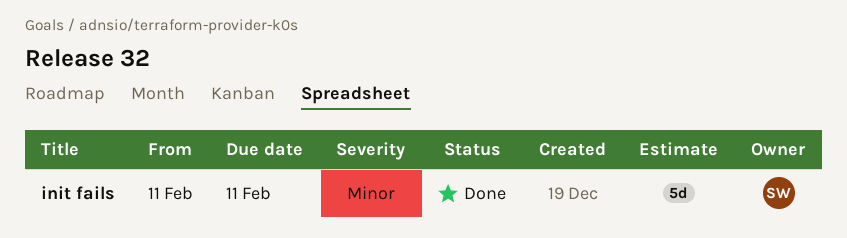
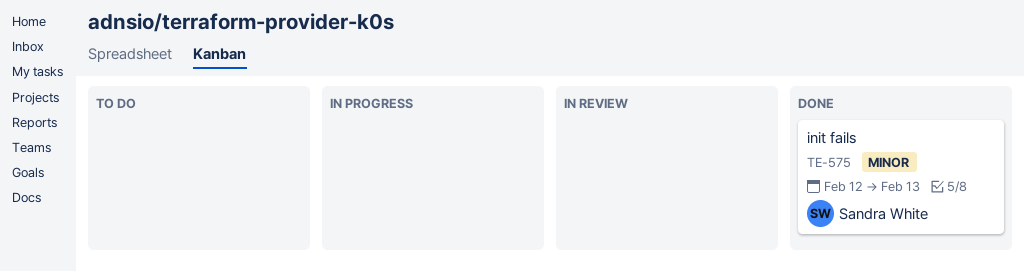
init fails, start: Feb 11 -> Feb 12
init fails, due: Feb 11 -> Feb 13

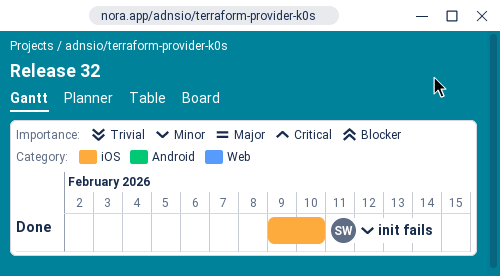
init fails, start: Feb 12 -> Feb 9
init fails, due: Feb 13 -> Feb 10

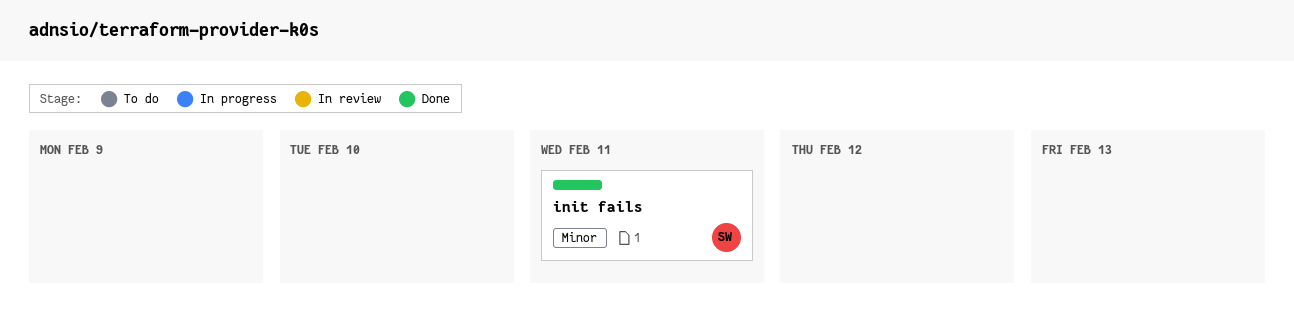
init fails, due: Feb 10 -> Feb 11

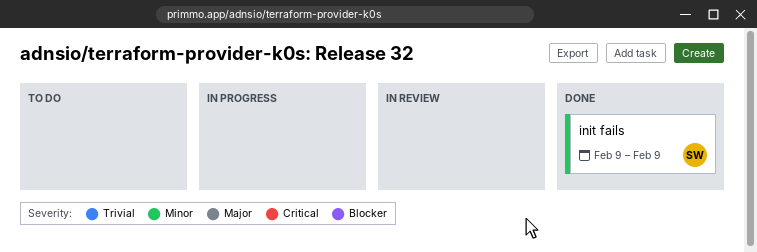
init fails, due: Feb 11 -> Feb 9

